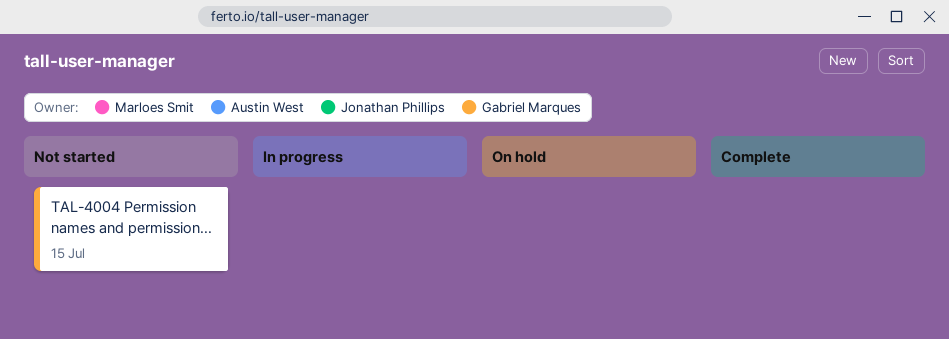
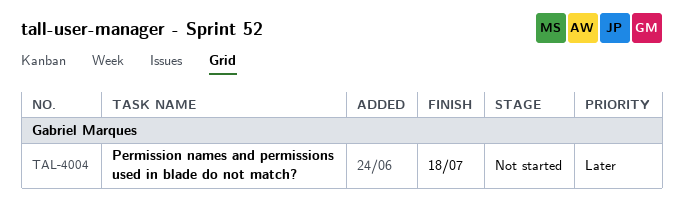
TAL-4004, due: Jul 15 -> Jul 18

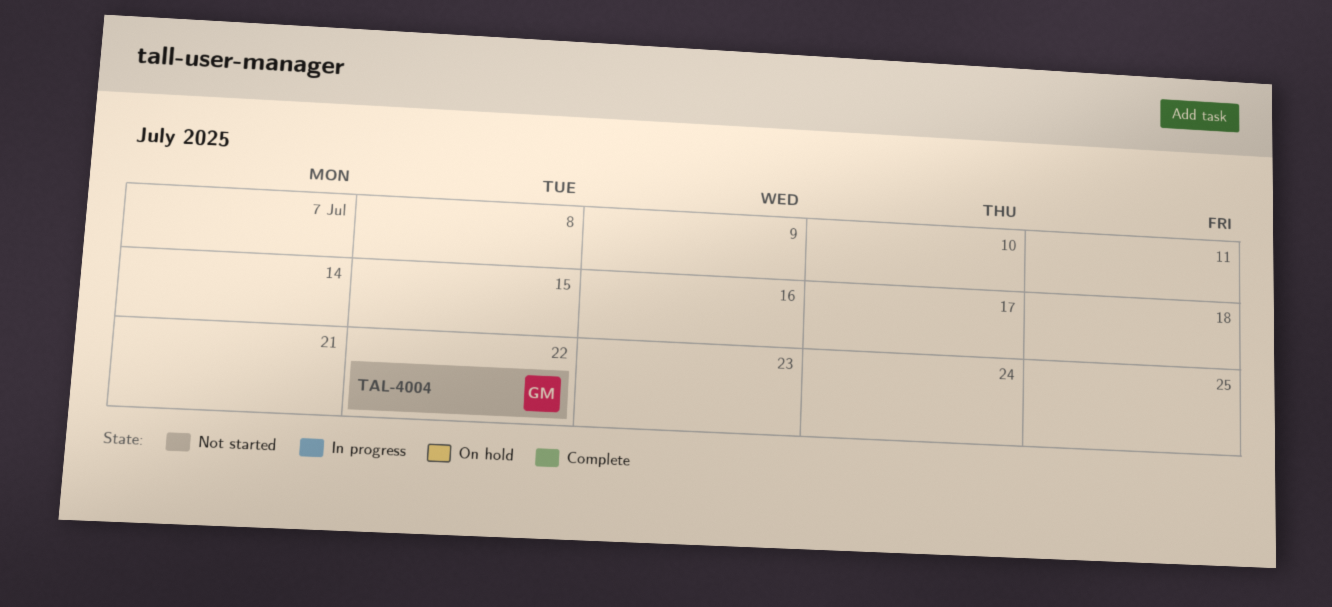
TAL-4004, due: Jul 18 -> Jul 22

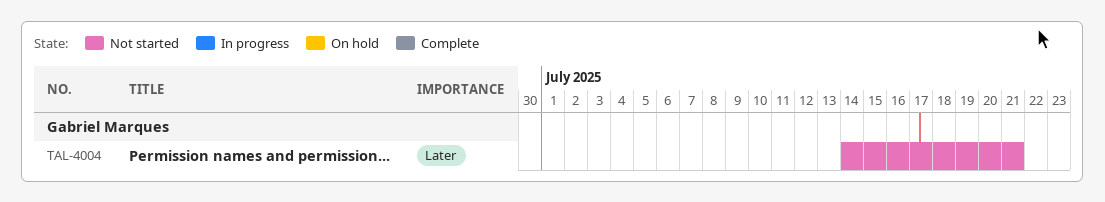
TAL-4004, due: Jul 22 -> Jul 21

